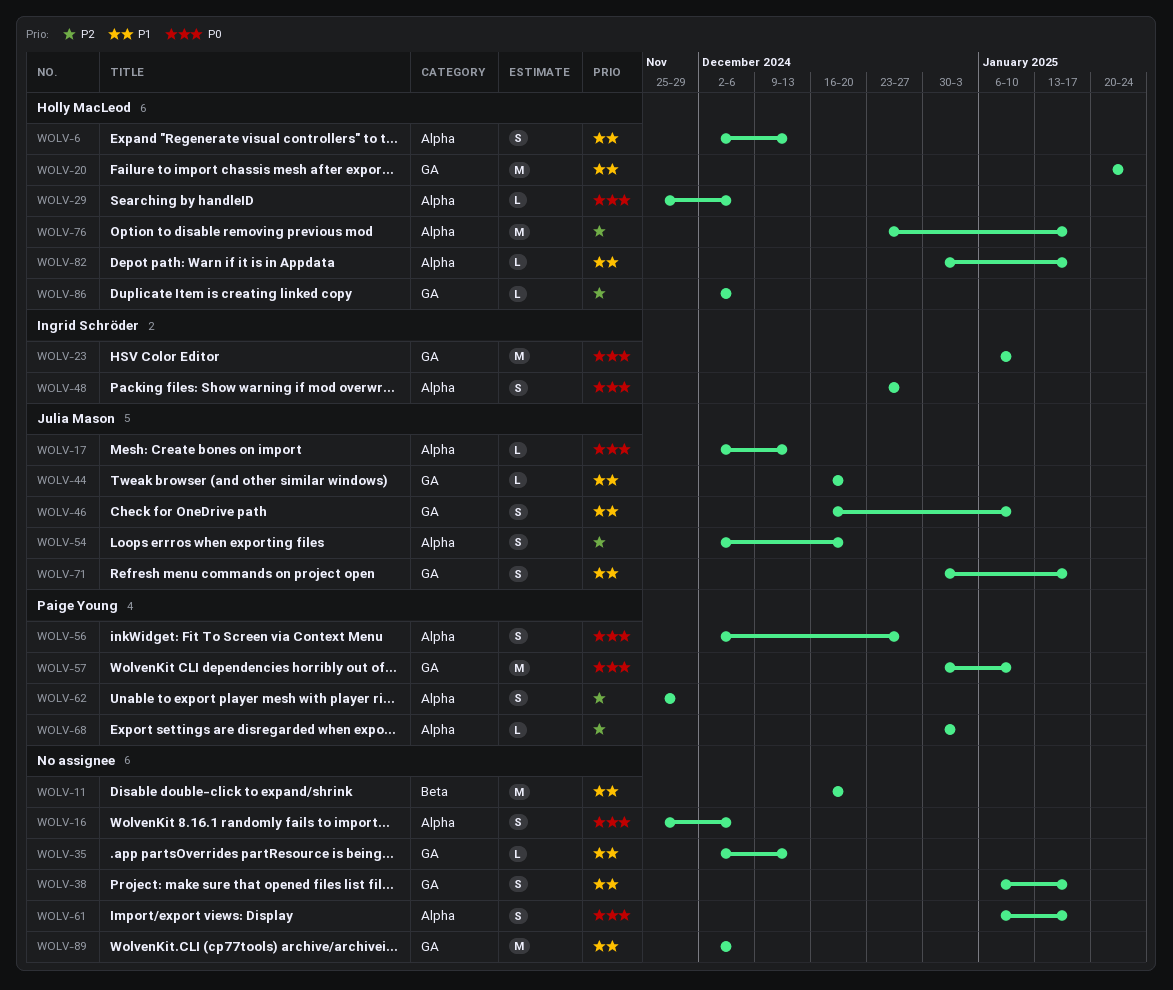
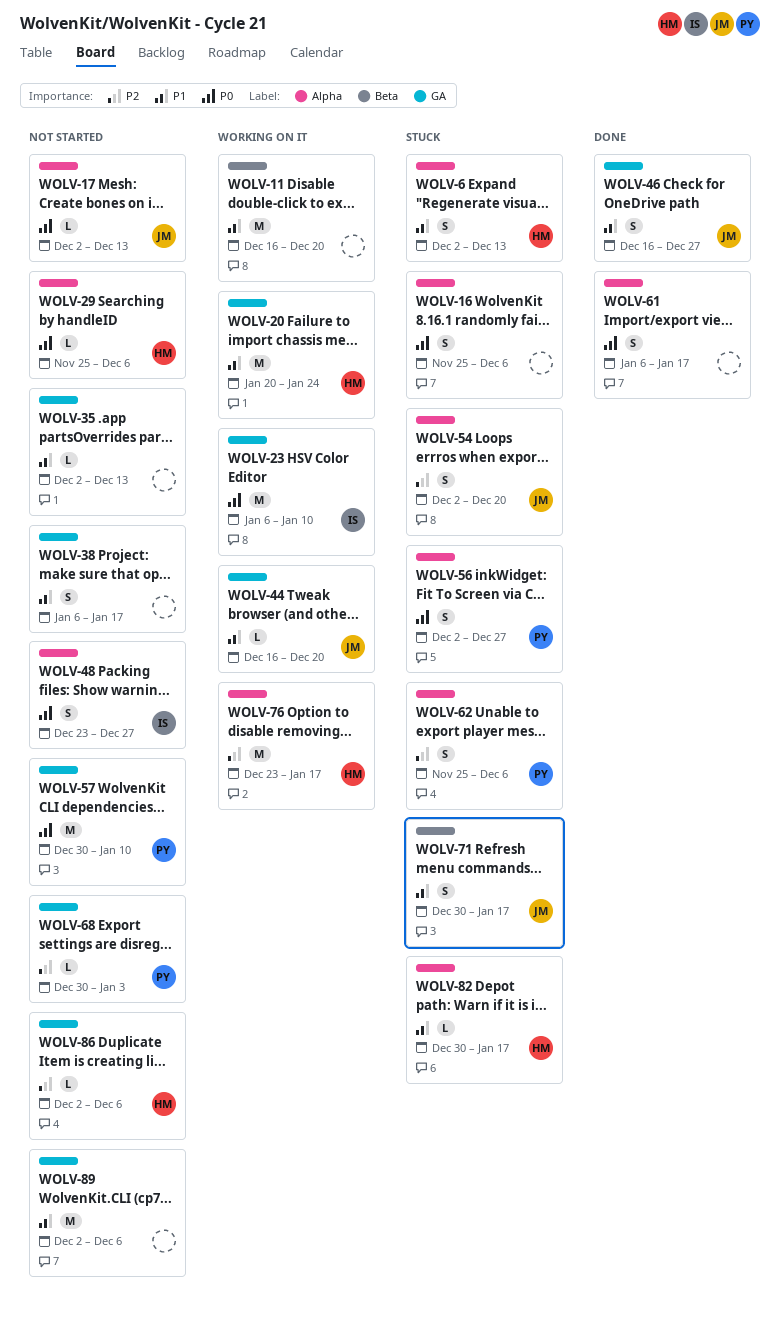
WOLV-46, due: Jan 10 -> Dec 27
WOLV-62, due: Nov 29 -> Dec 6
WOLV-68, label: Alpha -> GA
WOLV-71, label: GA -> Beta

